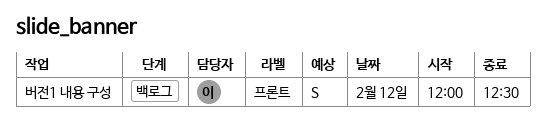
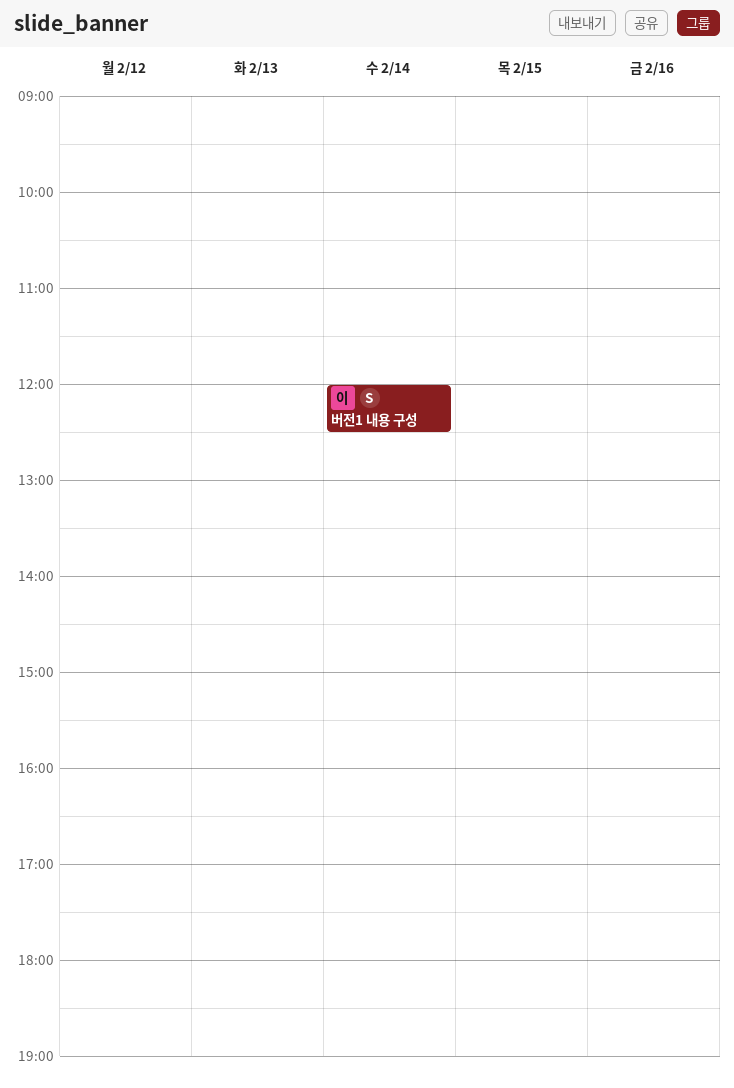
버전1 내용 구성, day: Feb 12 -> Feb 14

